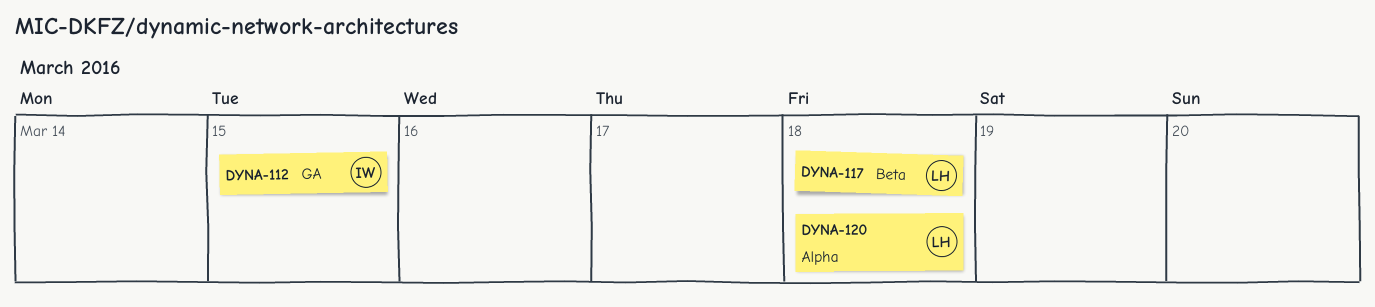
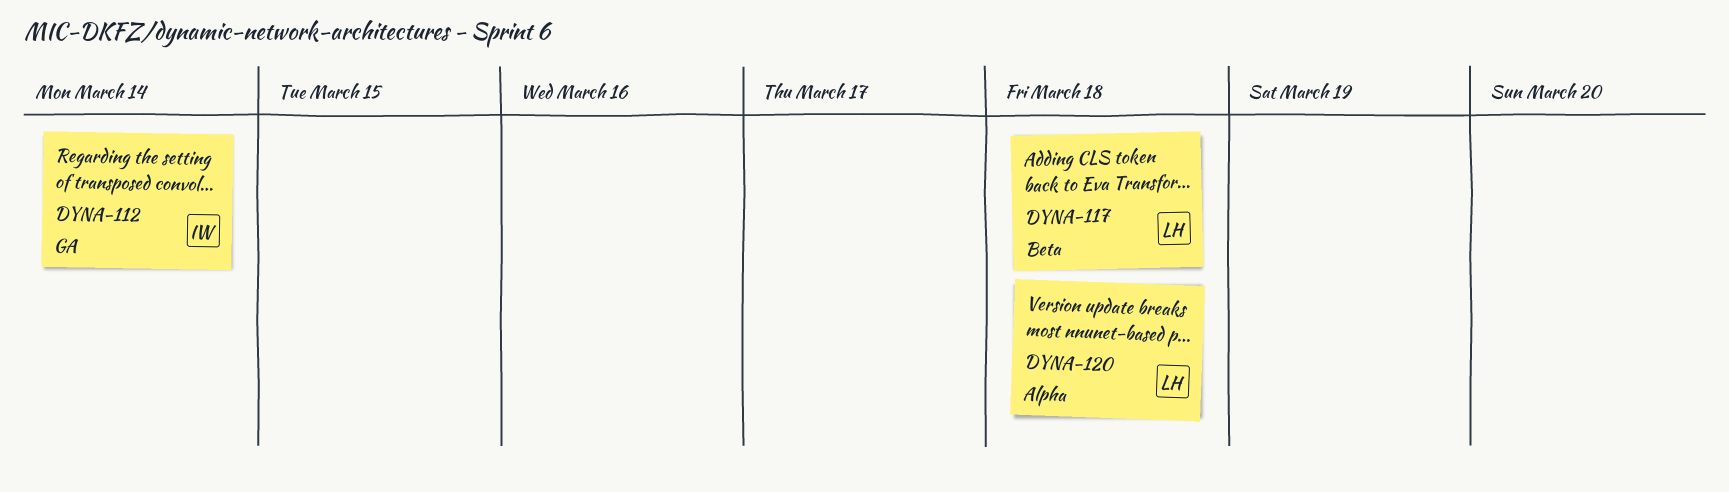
DYNA-112, due: Mar 15 -> Mar 14

